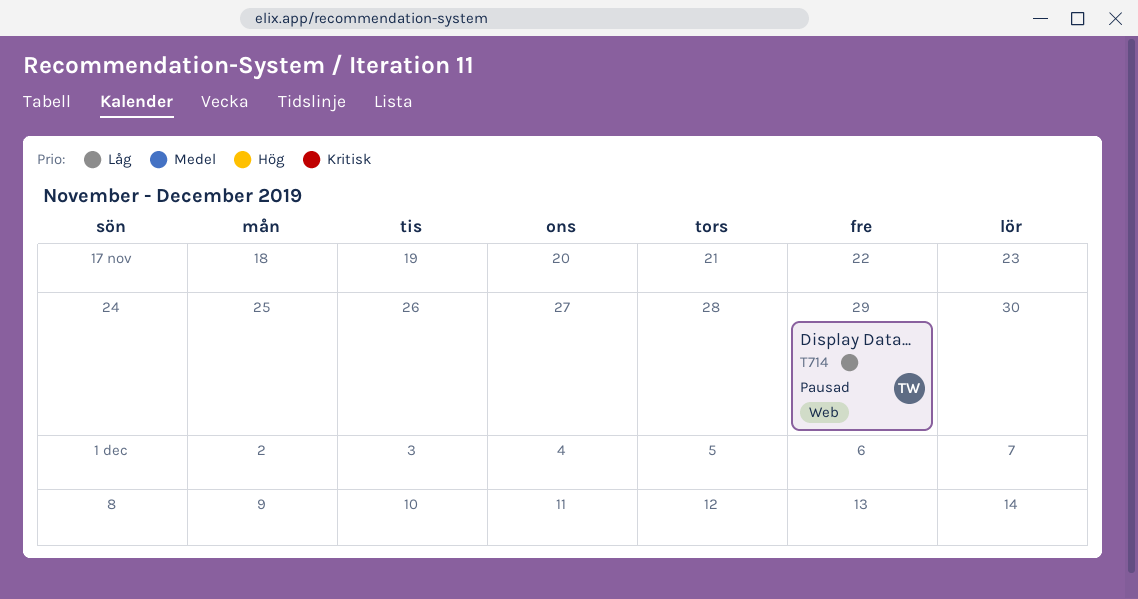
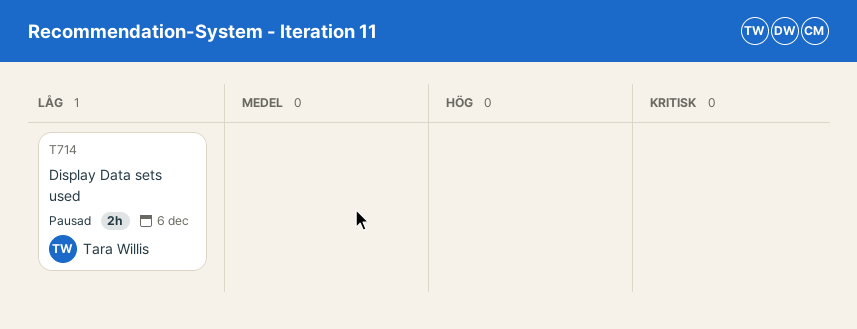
T714, due: Nov 29 -> Dec 6

